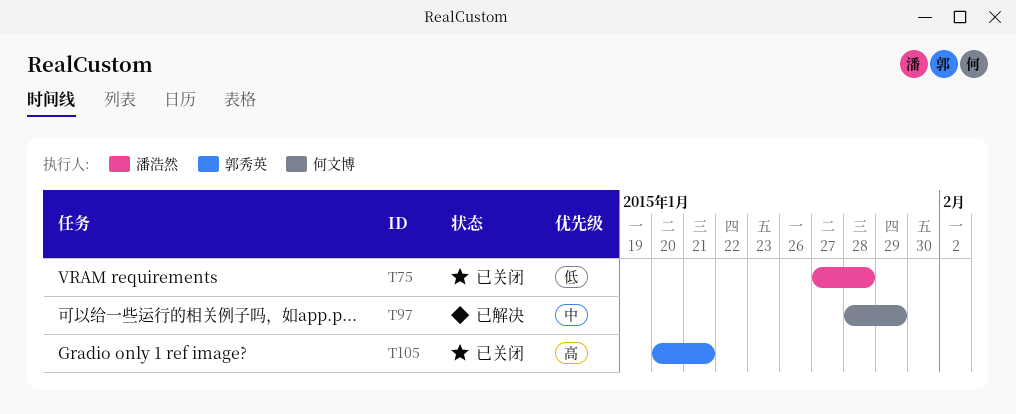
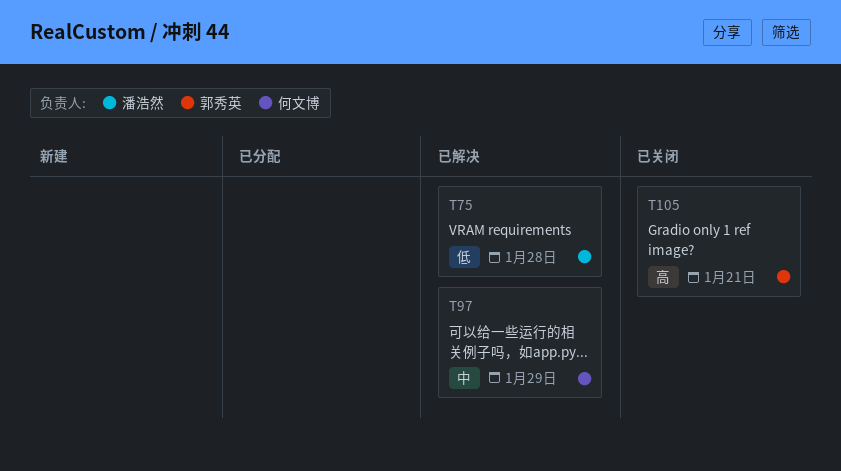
T75, status: 已关闭 -> 已解决

